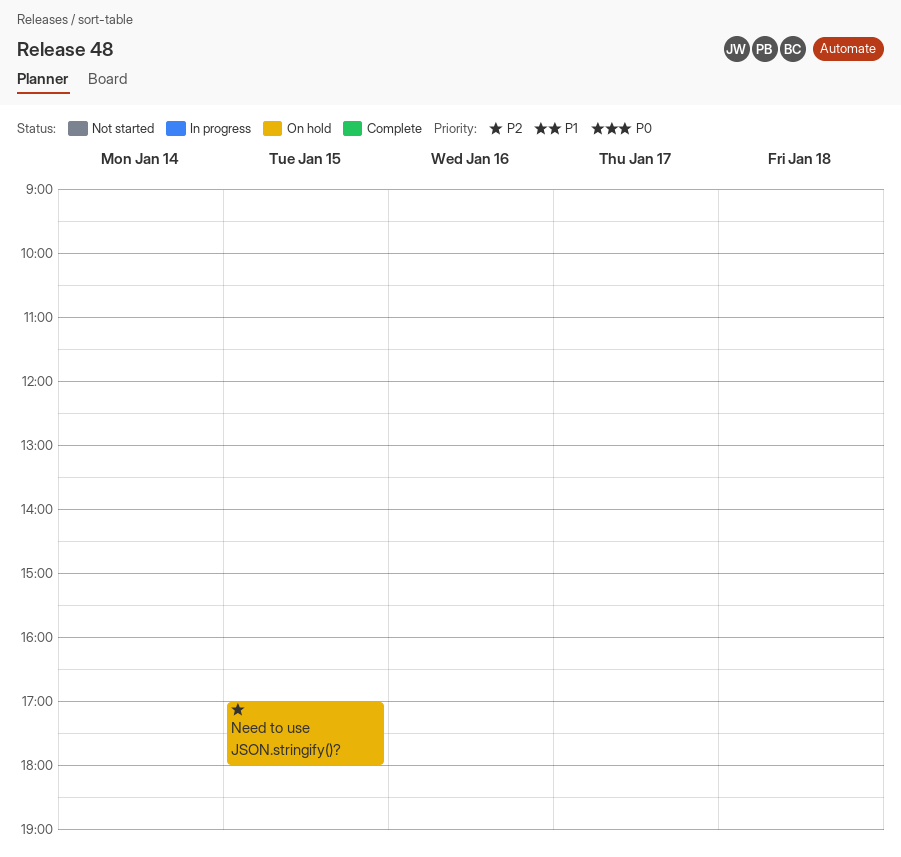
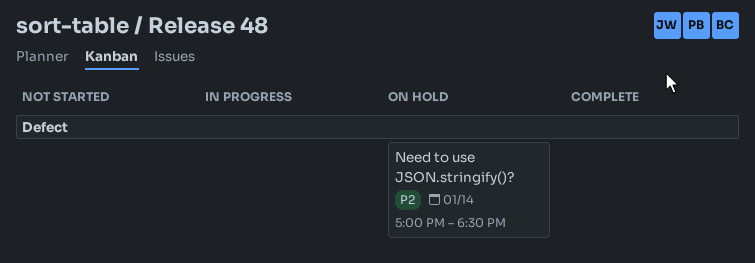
Need to use JSON.stringify()?, day: Jan 15 -> Jan 14
Need to use JSON.stringify()?, ends: 18:00 -> 18:30

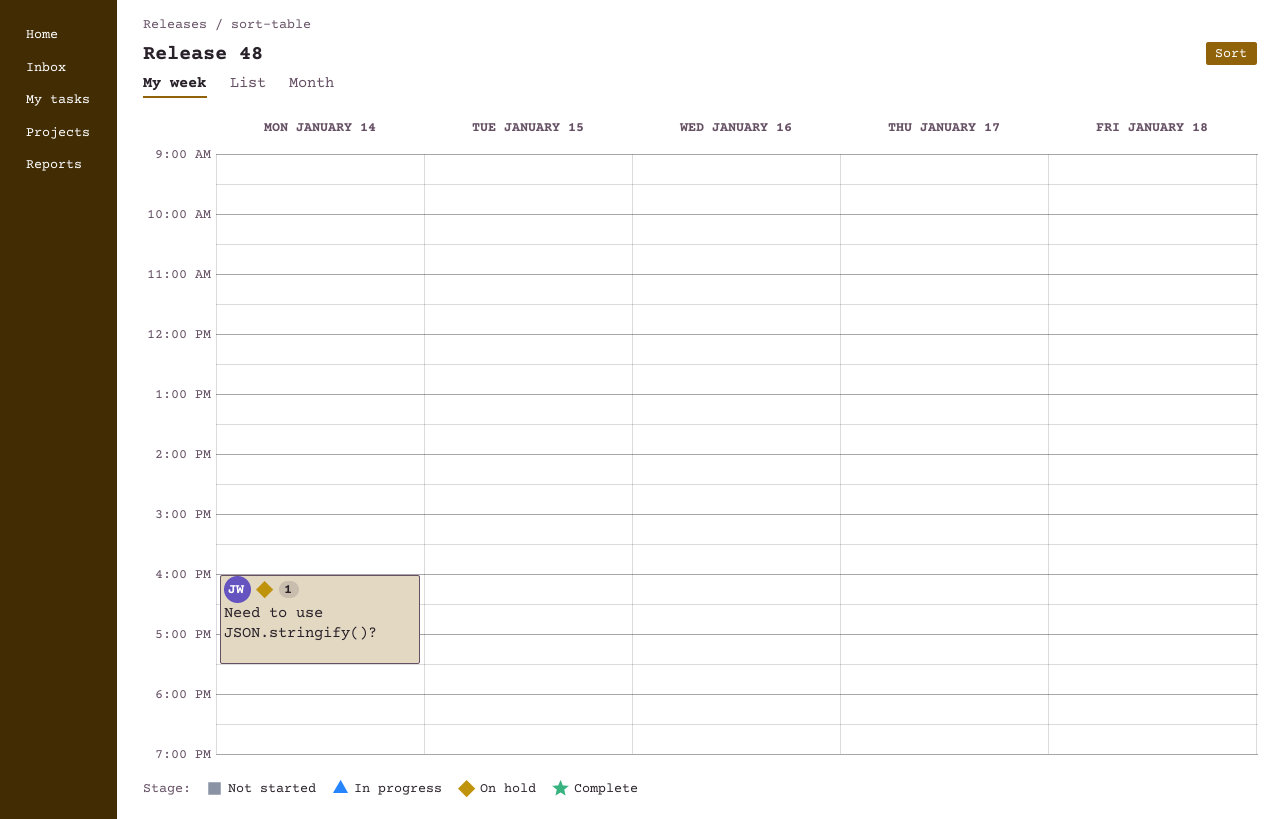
Need to use JSON.stringify()?, begins: 17:00 -> 16:00
Need to use JSON.stringify()?, ends: 18:30 -> 17:30

